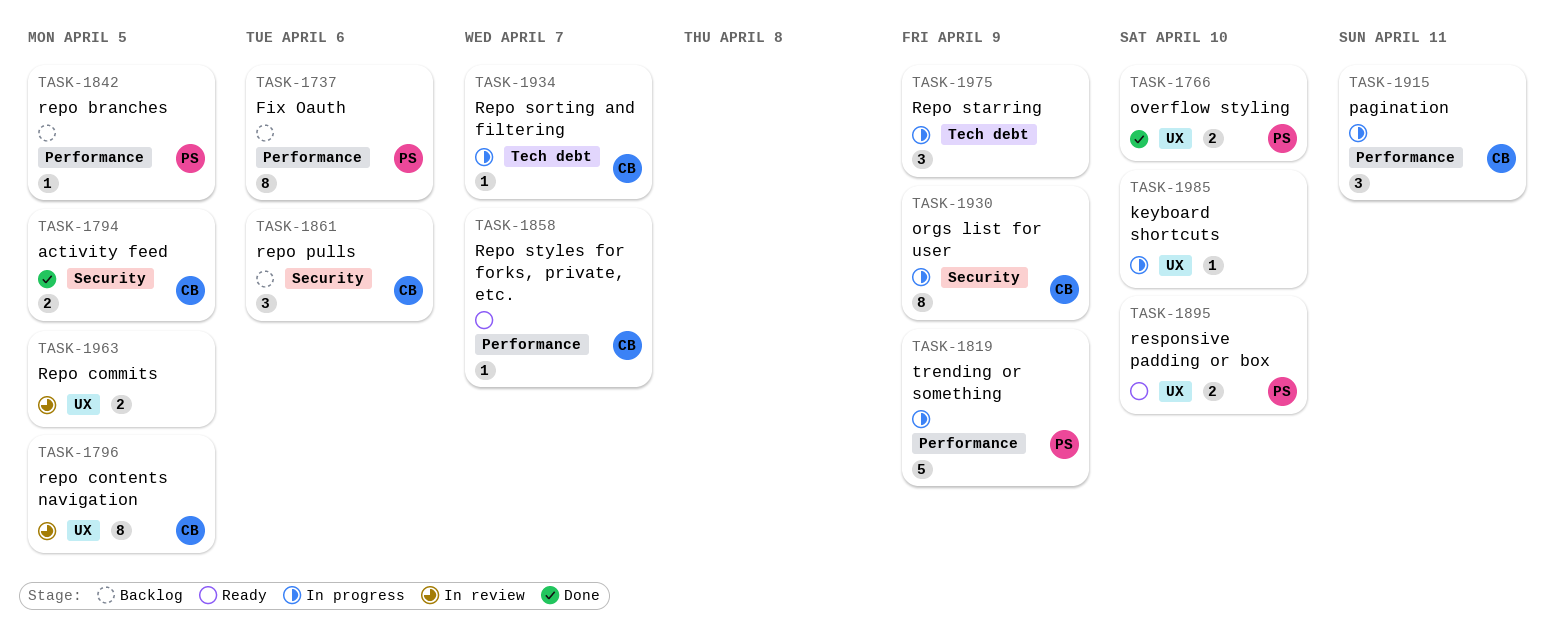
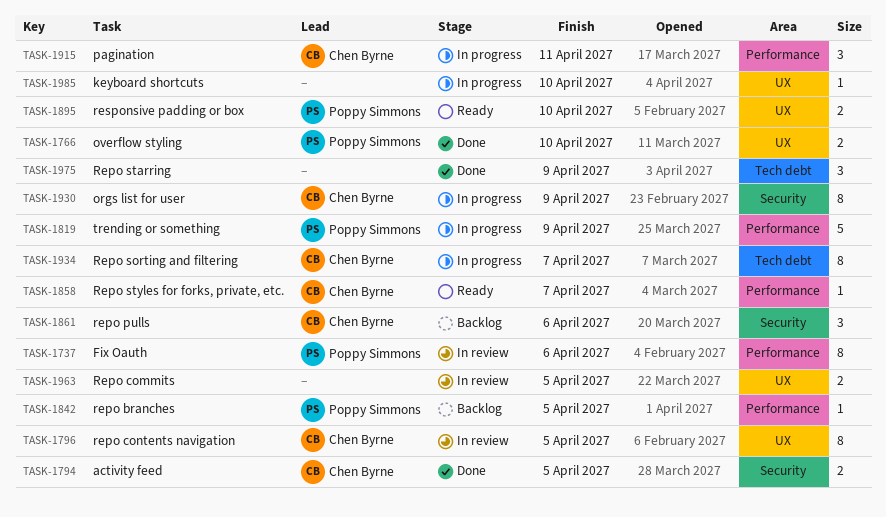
TASK-1737, status: Backlog -> In review
TASK-1934, estimate: 1 -> 8
TASK-1975, status: In progress -> Done

